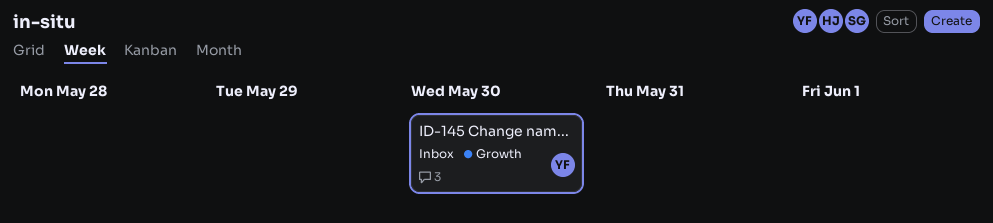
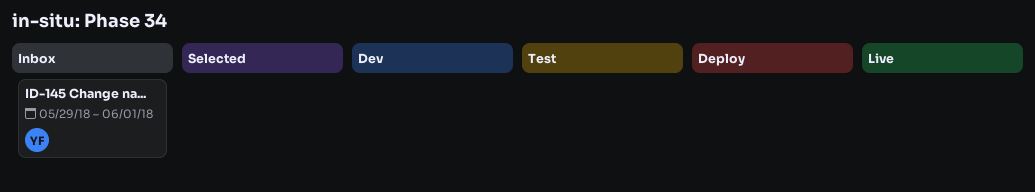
ID-145, due: May 30 -> Jun 1

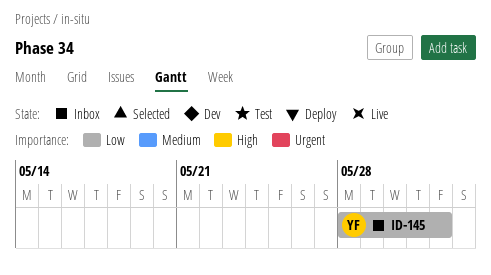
ID-145, start: May 29 -> May 28

